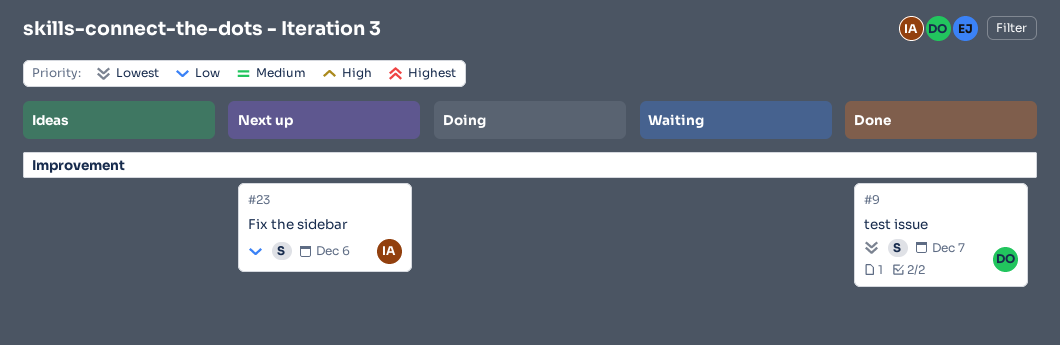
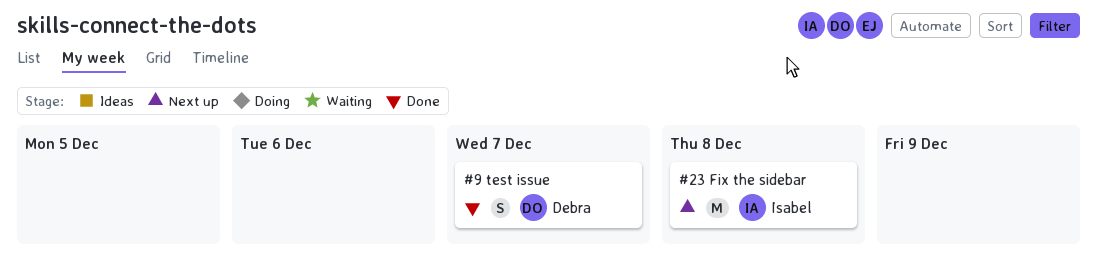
#23, estimate: S -> M
#23, due: Dec 6 -> Dec 8

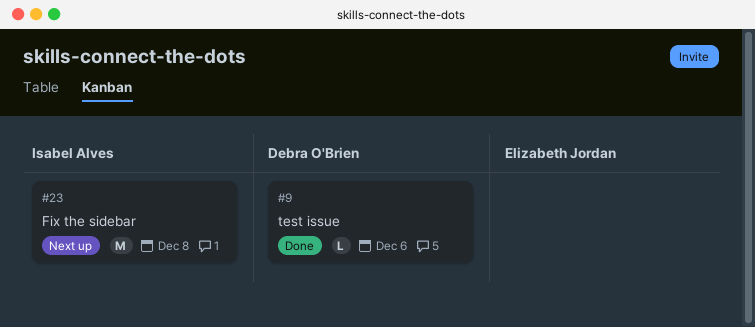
#9, estimate: S -> L
#9, due: Dec 7 -> Dec 6

